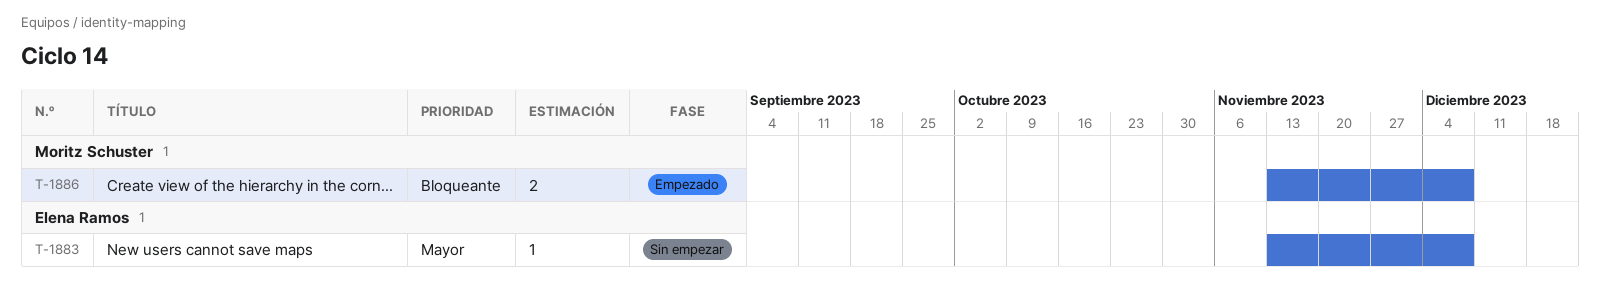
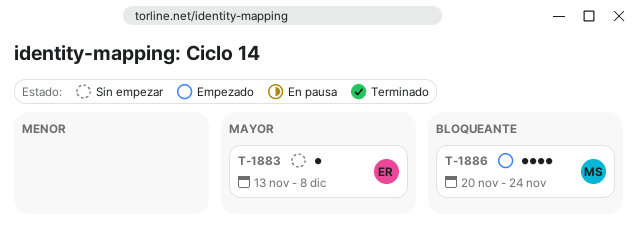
T-1886, estimate: 2 -> 4
T-1886, start: Nov 13 -> Nov 20
T-1886, due: Dec 8 -> Nov 24

